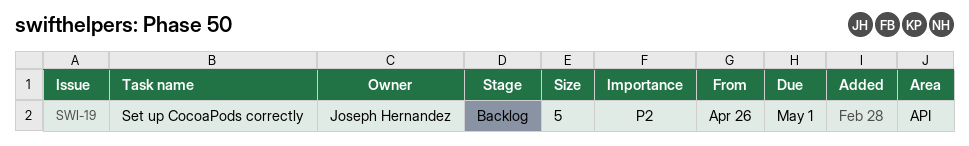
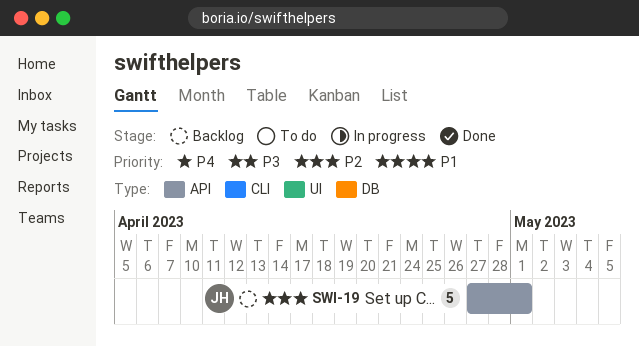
SWI-19, start: Apr 26 -> Apr 27

